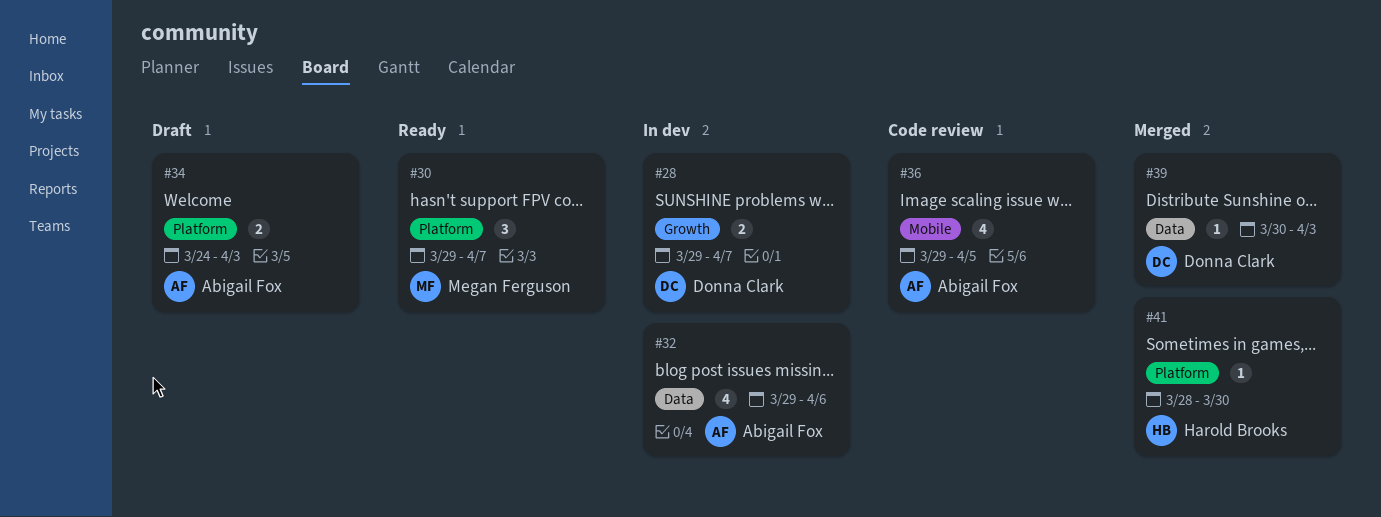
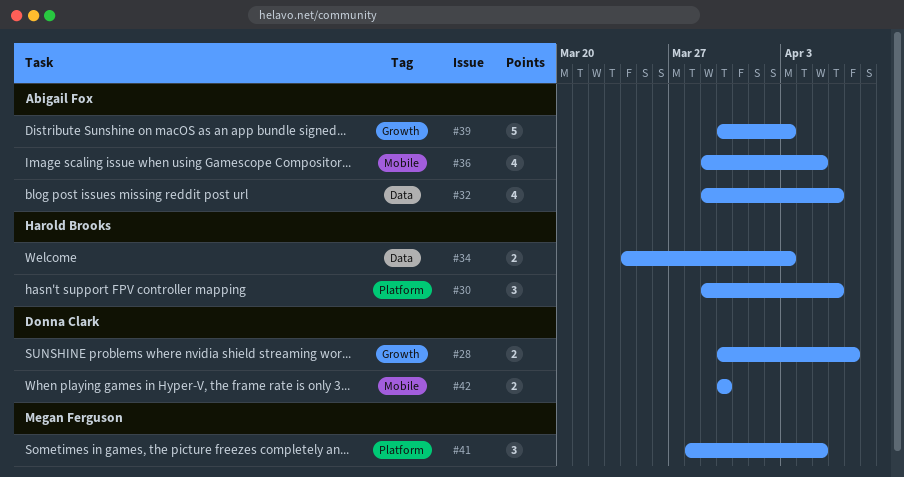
#28, start: Mar 29 -> Mar 30
#30, owner: Megan Ferguson -> Harold Brooks
#30, due: Apr 7 -> Apr 6
#34, owner: Abigail Fox -> Harold Brooks
#34, label: Platform -> Data
#39, owner: Donna Clark -> Abigail Fox
#39, label: Data -> Growth
#39, estimate: 1 -> 5
#41, owner: Harold Brooks -> Megan Ferguson
#41, estimate: 1 -> 3
#41, due: Mar 30 -> Apr 5
#42: none -> present

